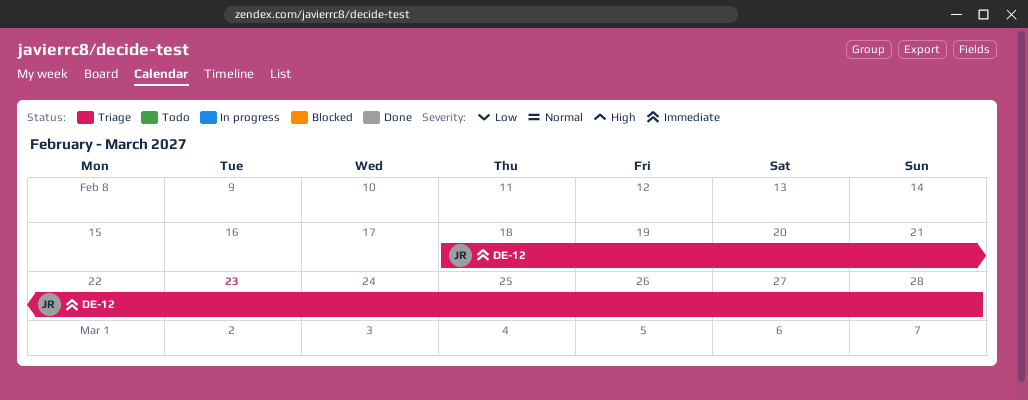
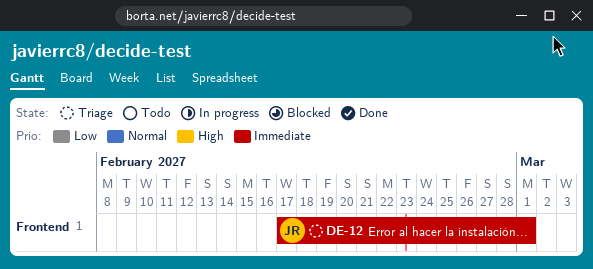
DE-12, start: Feb 18 -> Feb 17
DE-12, due: Feb 28 -> Mar 1

